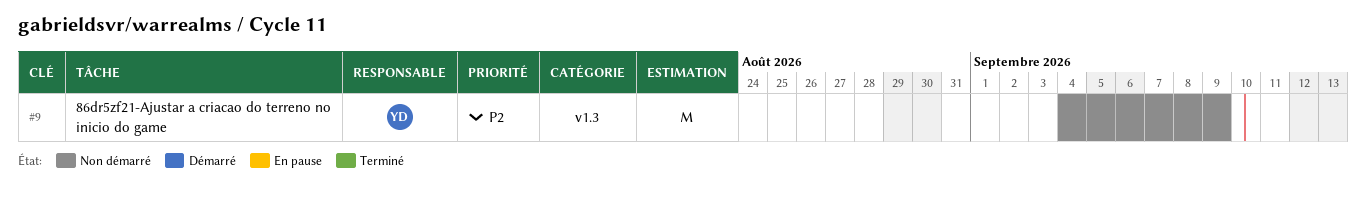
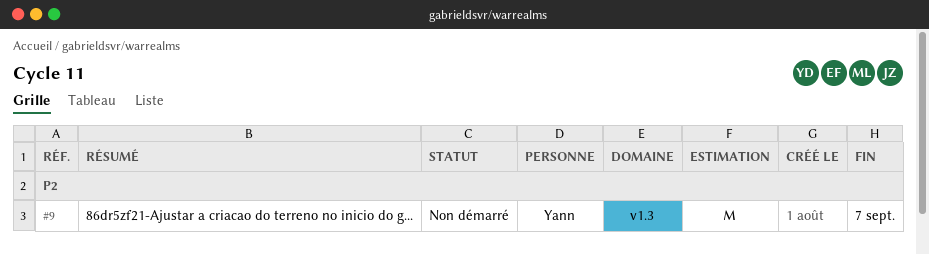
#9, due: Sep 9 -> Sep 7

